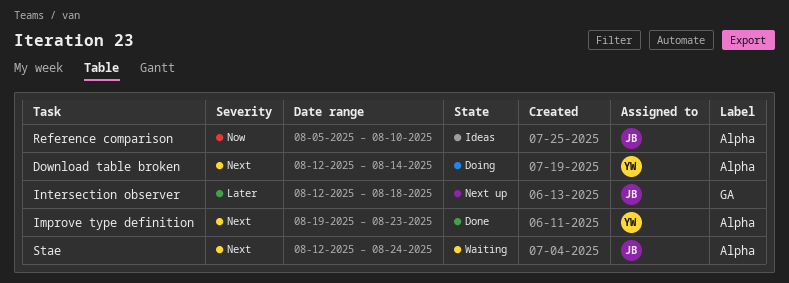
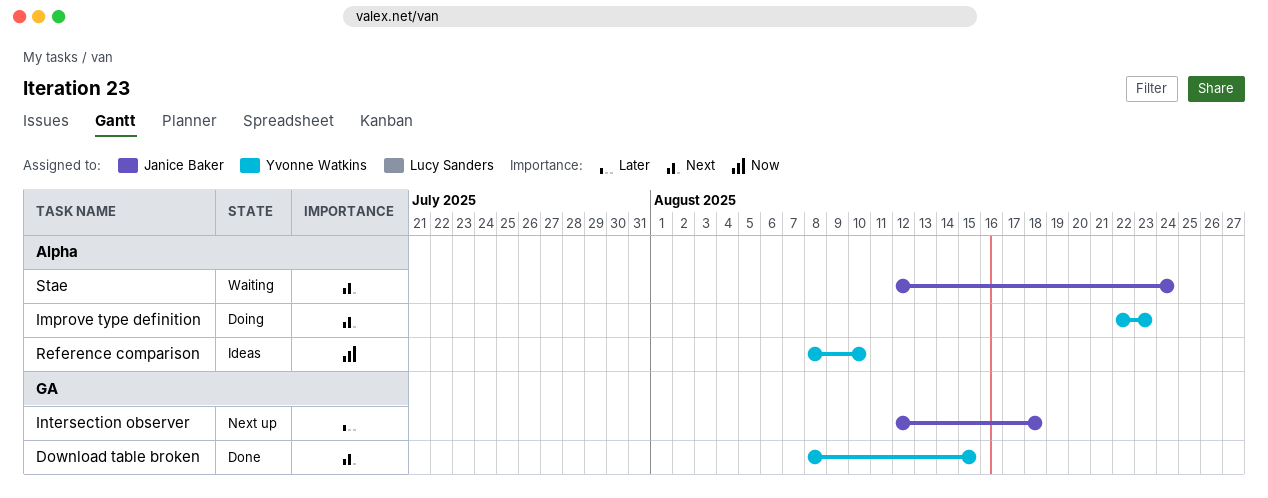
Download table broken, status: Doing -> Done
Download table broken, label: Alpha -> GA
Download table broken, start: Aug 12 -> Aug 8
Download table broken, due: Aug 14 -> Aug 15
Improve type definition, status: Done -> Doing
Improve type definition, start: Aug 19 -> Aug 22
Reference comparison, owner: Janice Baker -> Yvonne Watkins
Reference comparison, start: Aug 5 -> Aug 8

